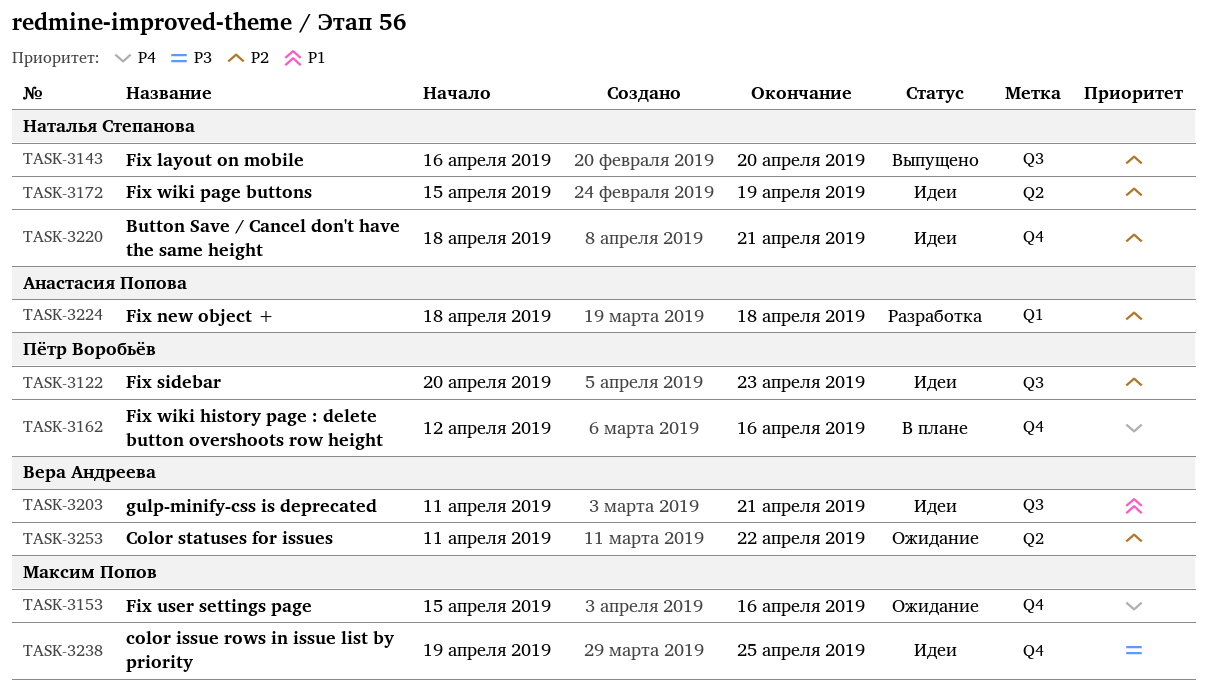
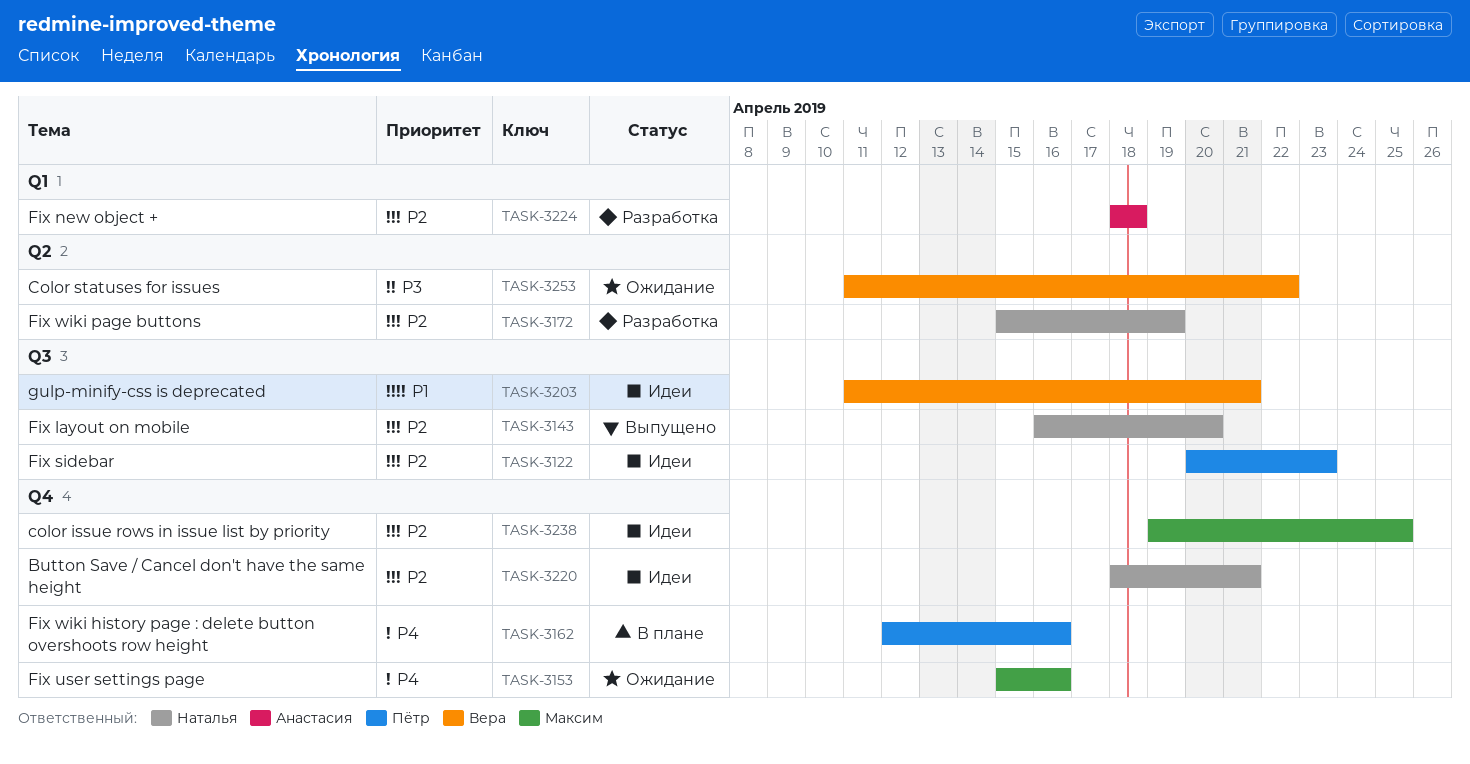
TASK-3172, status: Идеи -> Разработка
TASK-3238, priority: P3 -> P2
TASK-3253, priority: P2 -> P3

